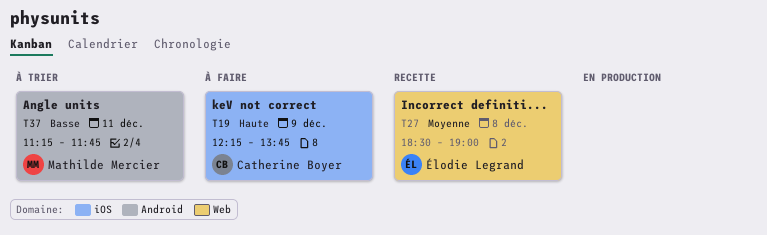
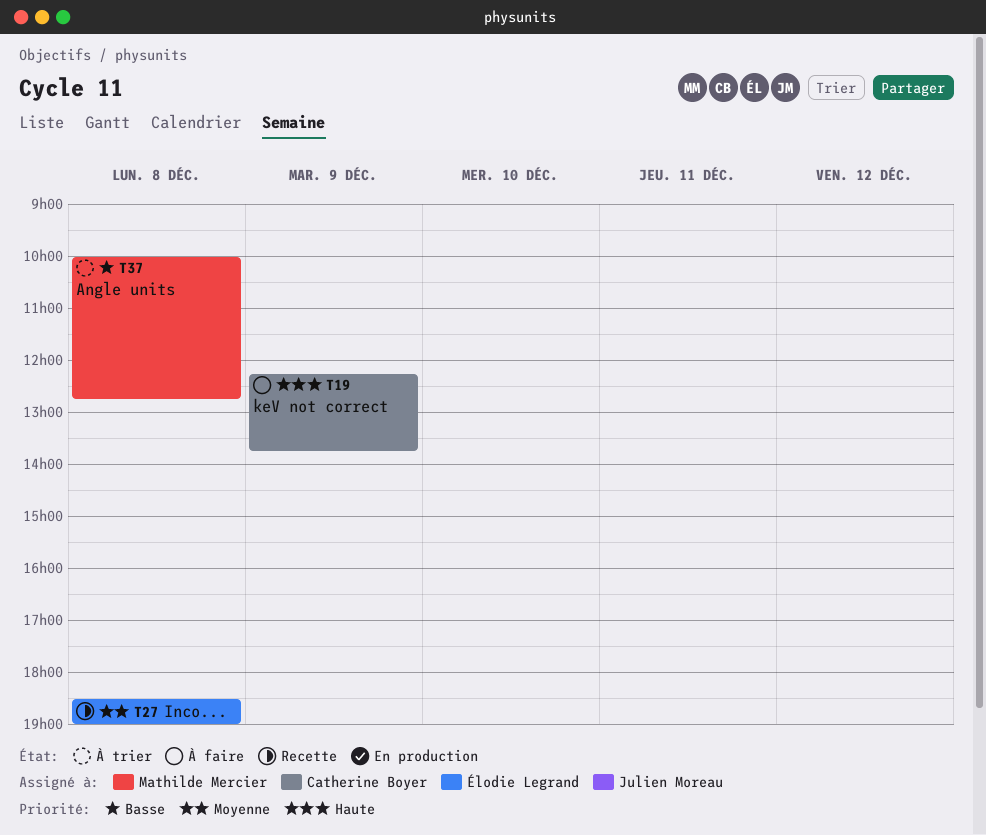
T37, day: Dec 11 -> Dec 8
T37, begins: 11:15 -> 10:00
T37, ends: 11:45 -> 12:45

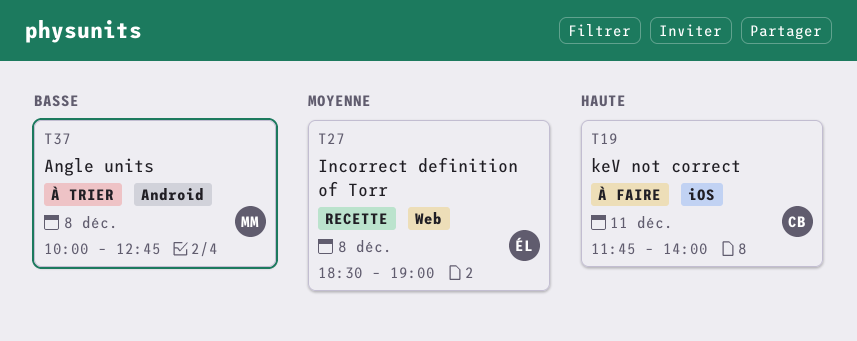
T19, day: Dec 9 -> Dec 11
T19, begins: 12:15 -> 11:45
T19, ends: 13:45 -> 14:00

